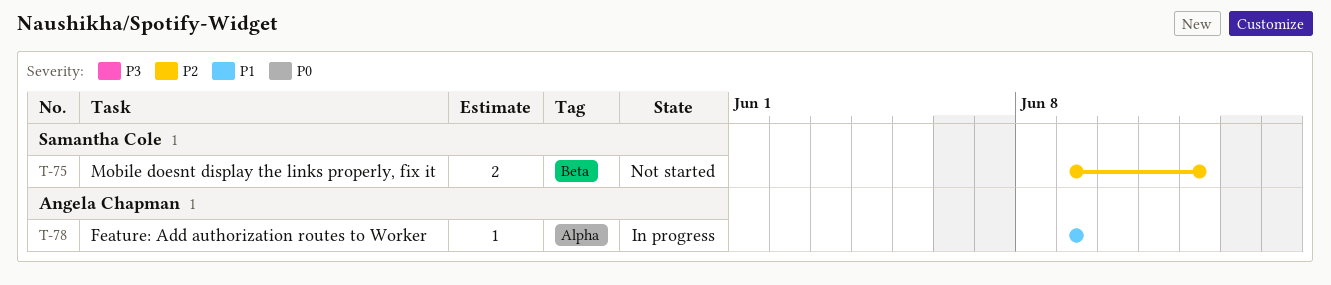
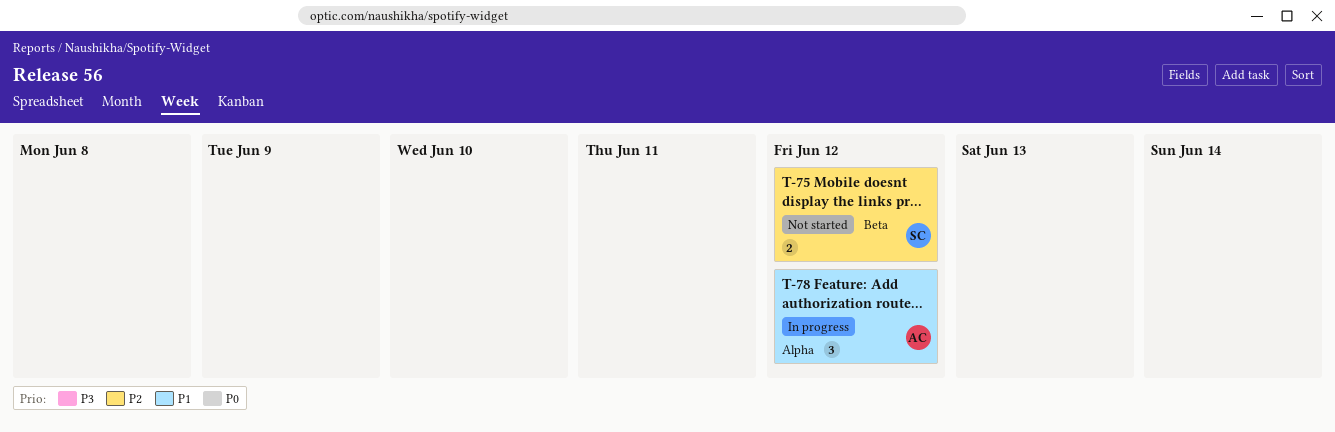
T-78, estimate: 1 -> 3
T-78, due: Jun 9 -> Jun 12

